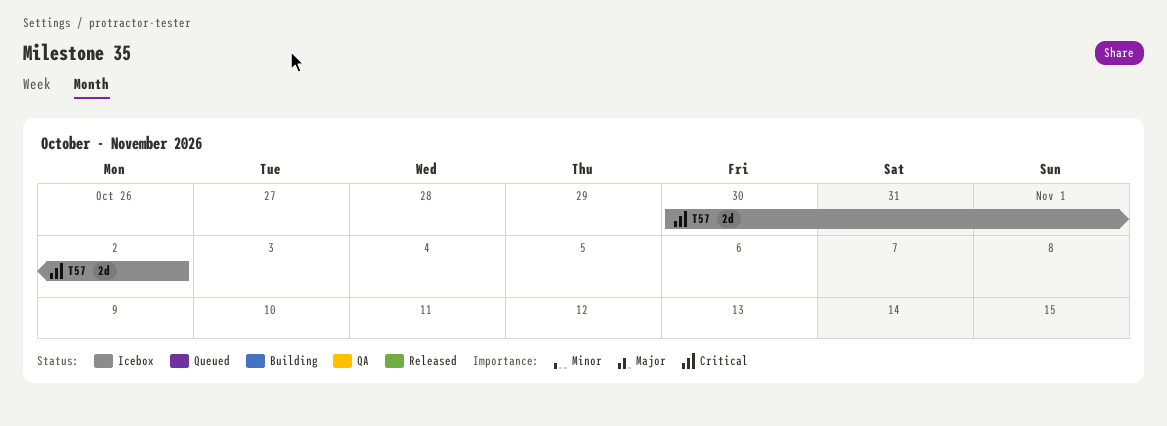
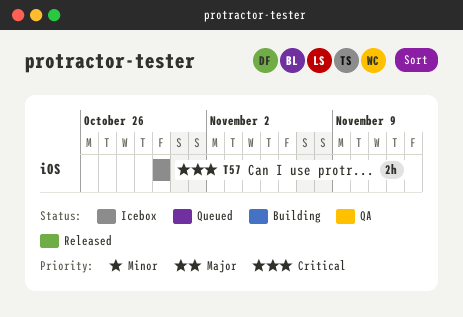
T57, estimate: 2d -> 2h
T57, due: Nov 2 -> Oct 30

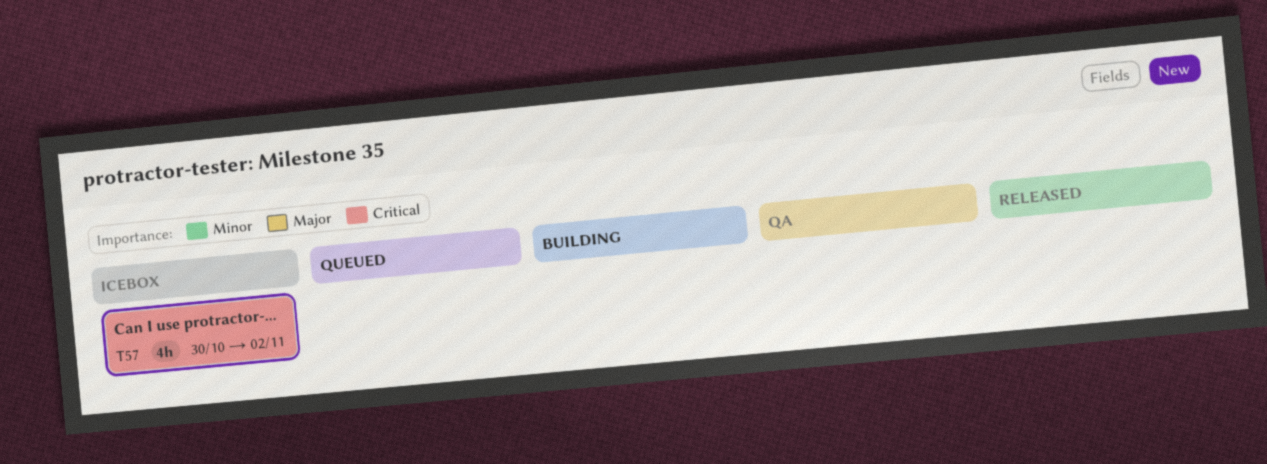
T57, estimate: 2h -> 4h
T57, due: Oct 30 -> Nov 2

